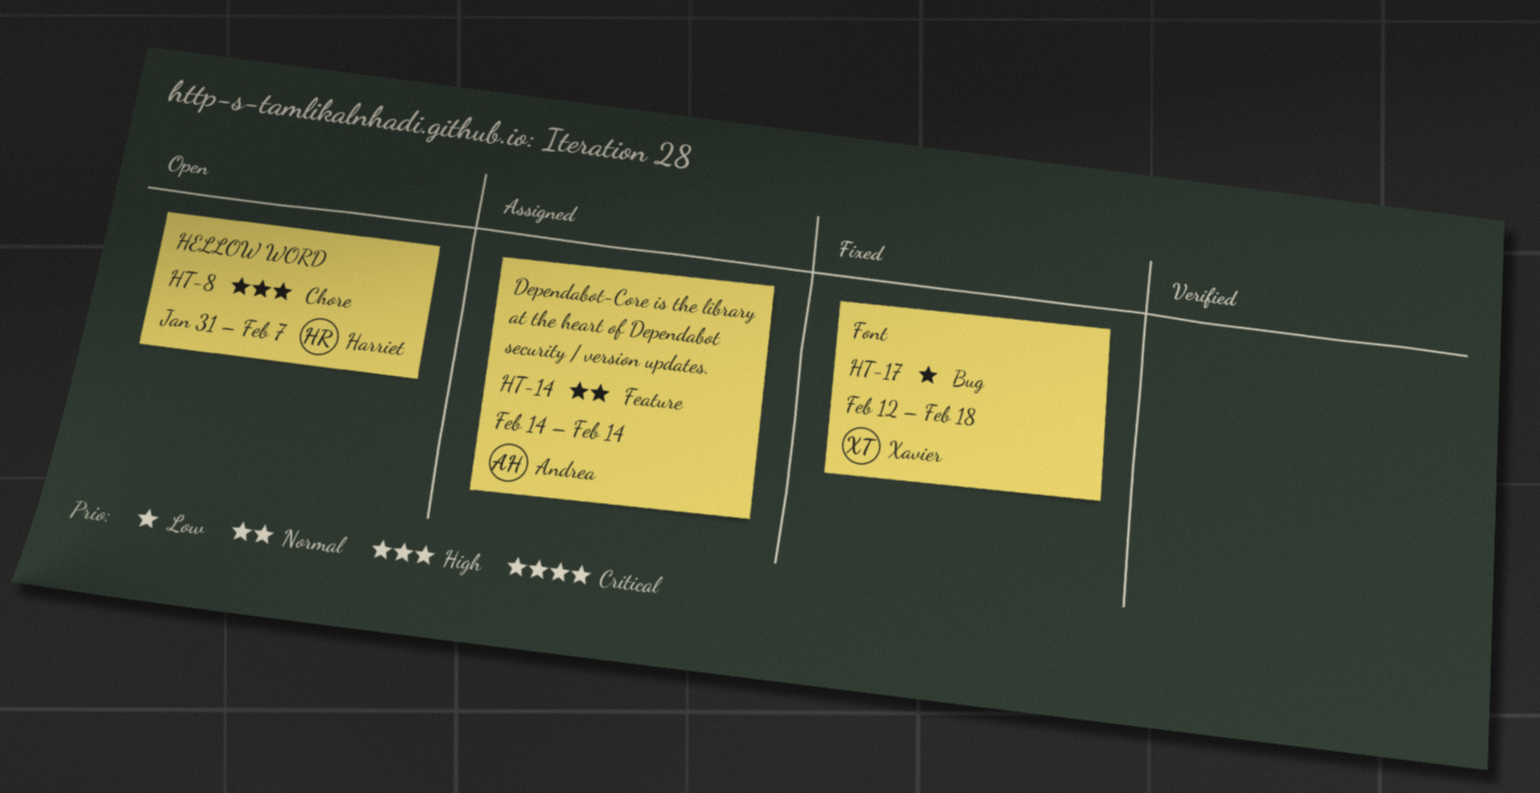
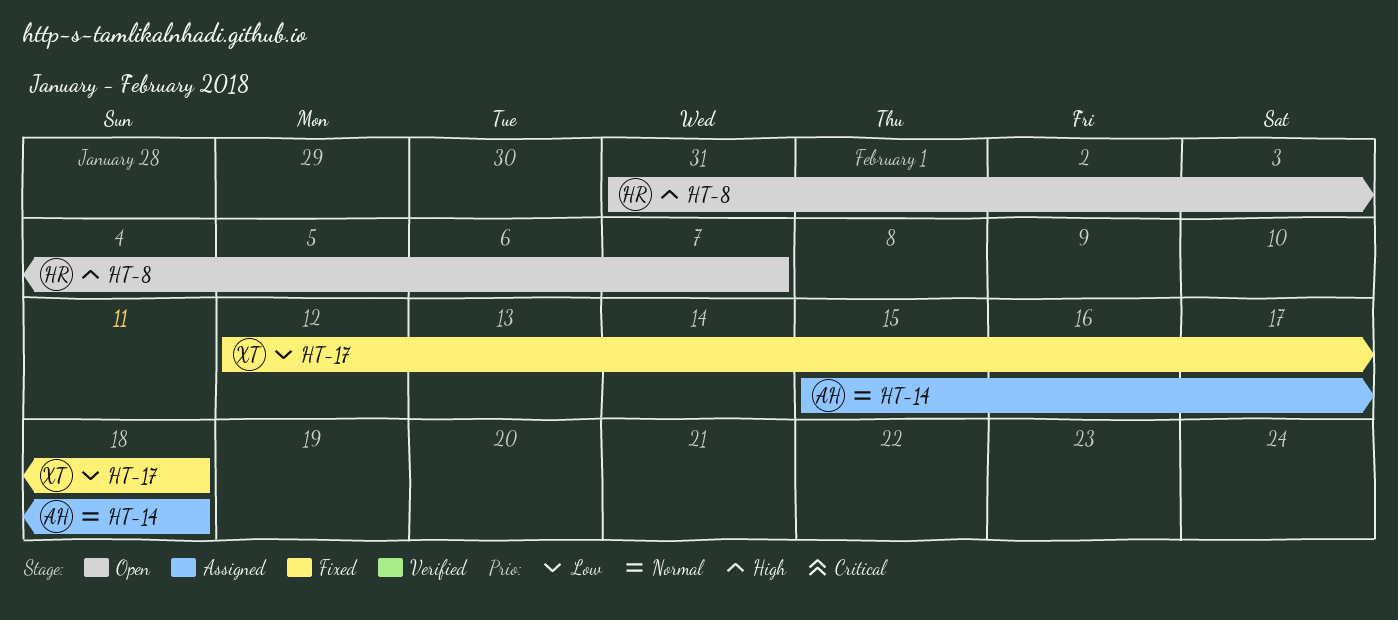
HT-14, start: Feb 14 -> Feb 15
HT-14, due: Feb 14 -> Feb 18

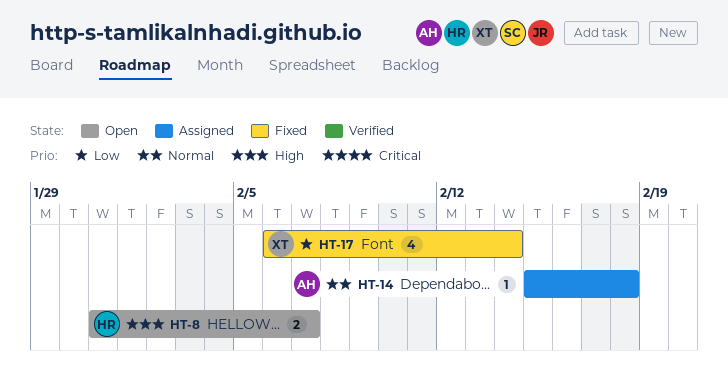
HT-17, start: Feb 12 -> Feb 6
HT-17, due: Feb 18 -> Feb 14

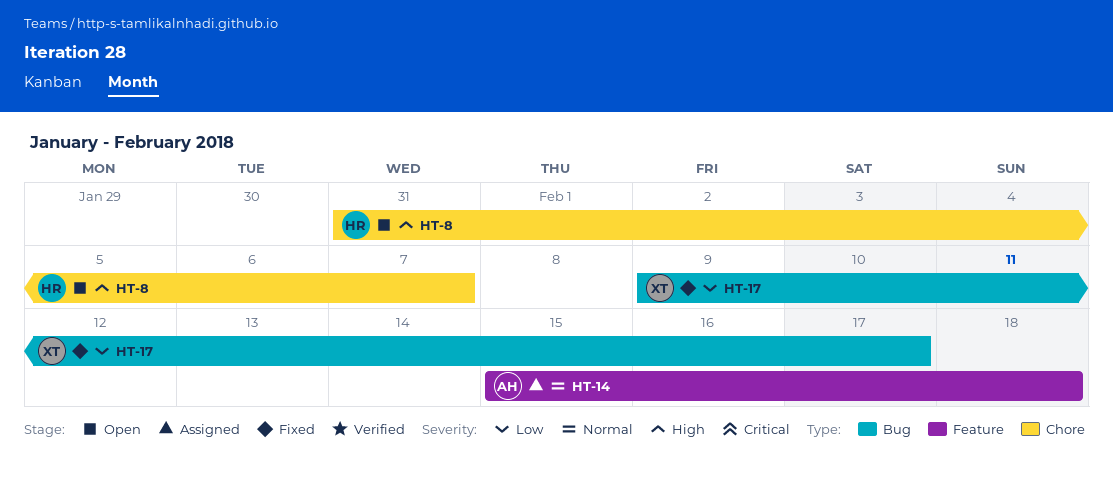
HT-17, start: Feb 6 -> Feb 9
HT-17, due: Feb 14 -> Feb 17

